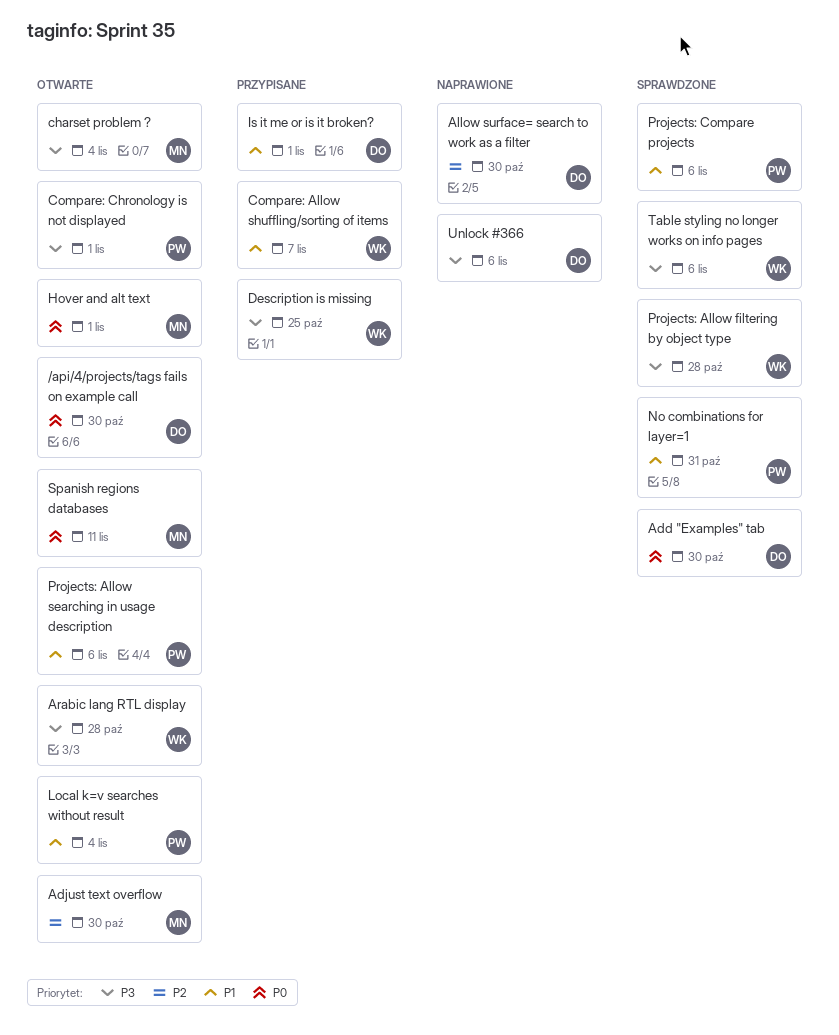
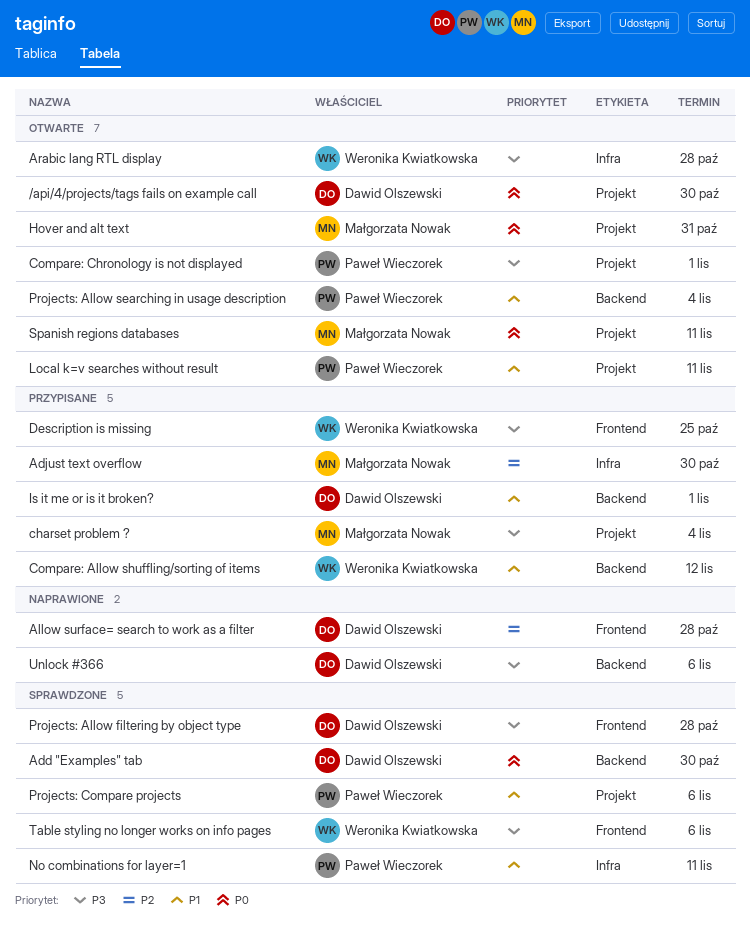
Adjust text overflow, status: Otwarte -> Przypisane
Allow surface= search to work as a filter, due: Oct 30 -> Oct 28
charset problem ?, status: Otwarte -> Przypisane
Compare: Allow shuffling/sorting of items, due: Nov 7 -> Nov 12
Hover and alt text, due: Nov 1 -> Oct 31
Local k=v searches without result, due: Nov 4 -> Nov 11
No combinations for layer=1, due: Oct 31 -> Nov 11
Projects: Allow filtering by object type, owner: Weronika Kwiatkowska -> Dawid Olszewski
Projects: Allow searching in usage description, due: Nov 6 -> Nov 4

